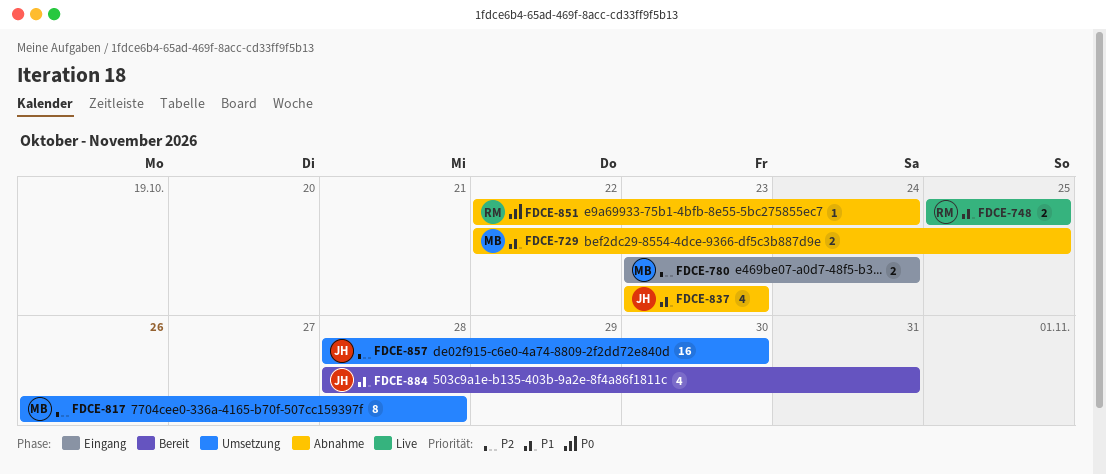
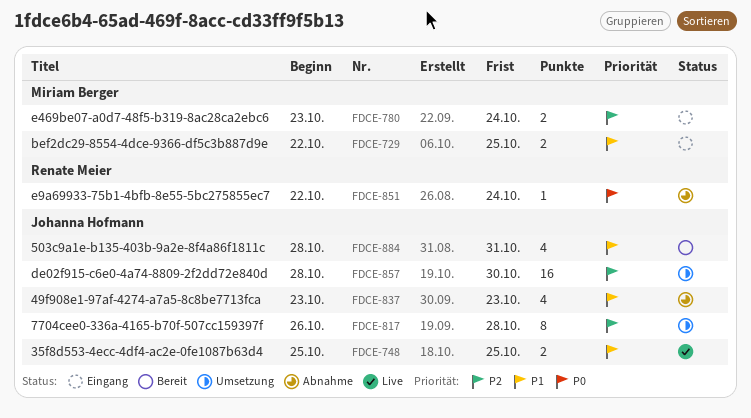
FDCE-729, status: Abnahme -> Eingang
FDCE-748, owner: Renate Meier -> Johanna Hofmann
FDCE-817, owner: Miriam Berger -> Johanna Hofmann

